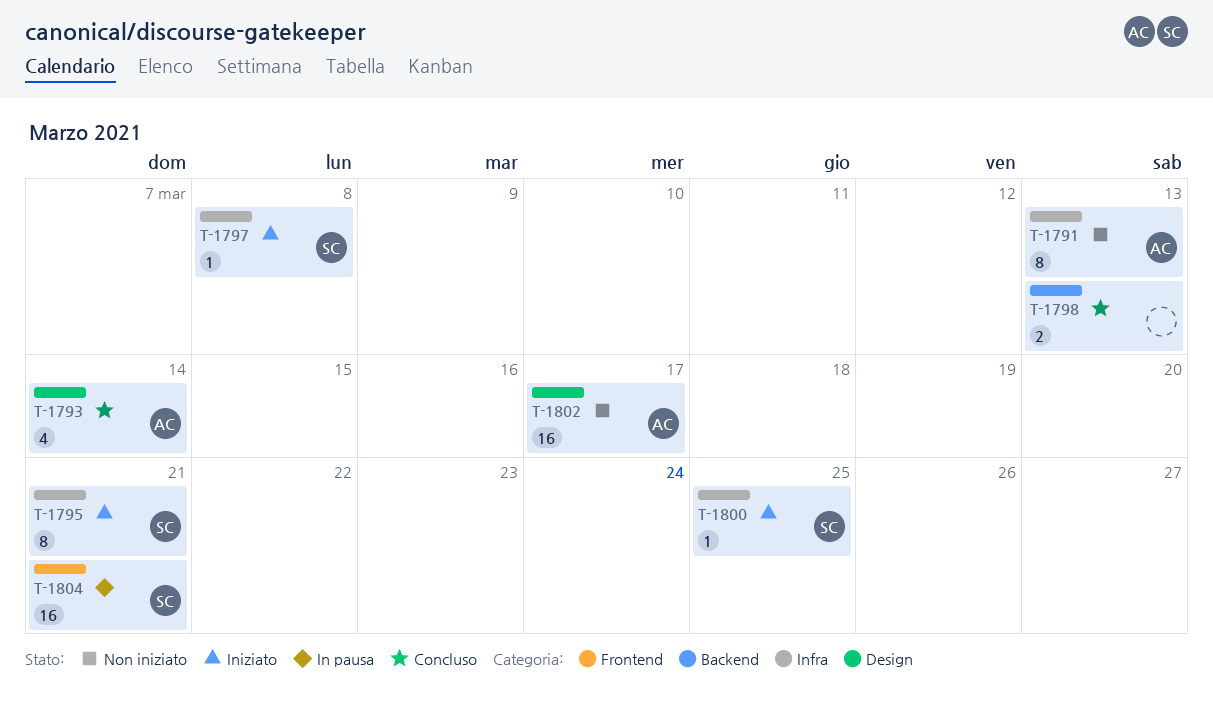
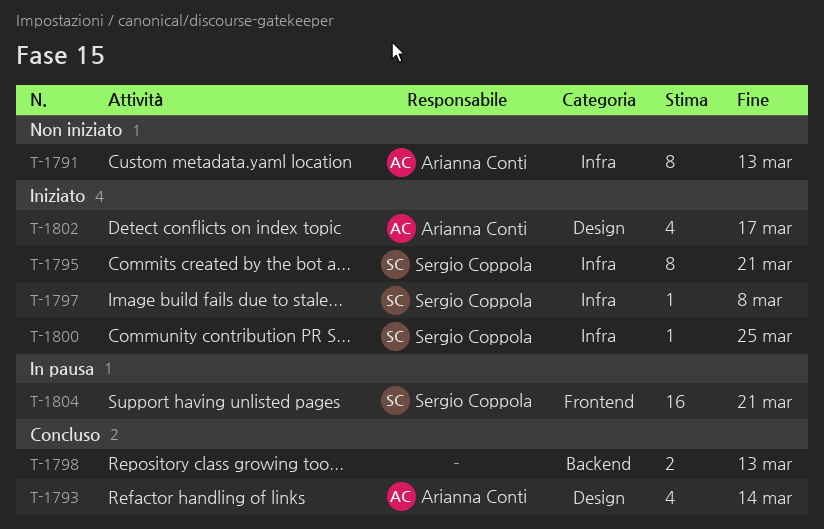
T-1802, status: Non iniziato -> Iniziato
T-1802, estimate: 16 -> 4

